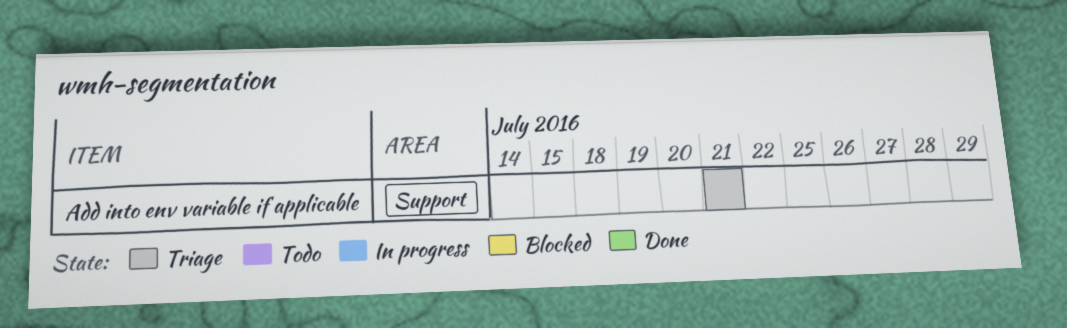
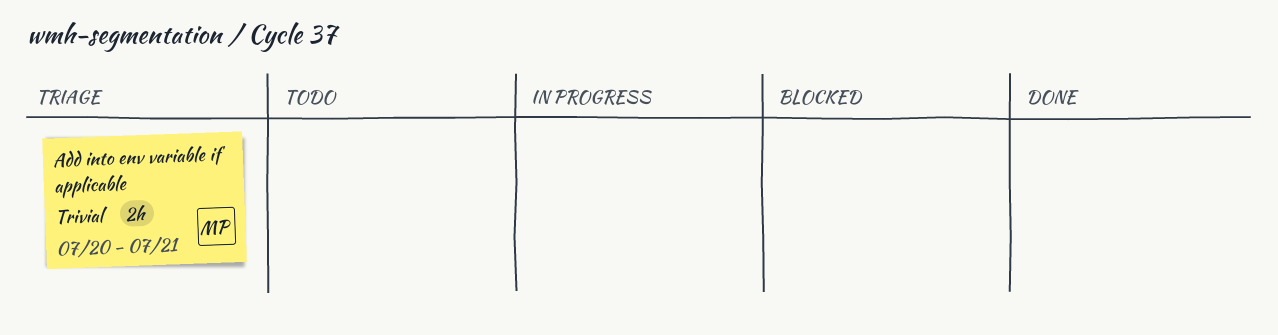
Add into env variable if applicable, start: Jul 21 -> Jul 20

